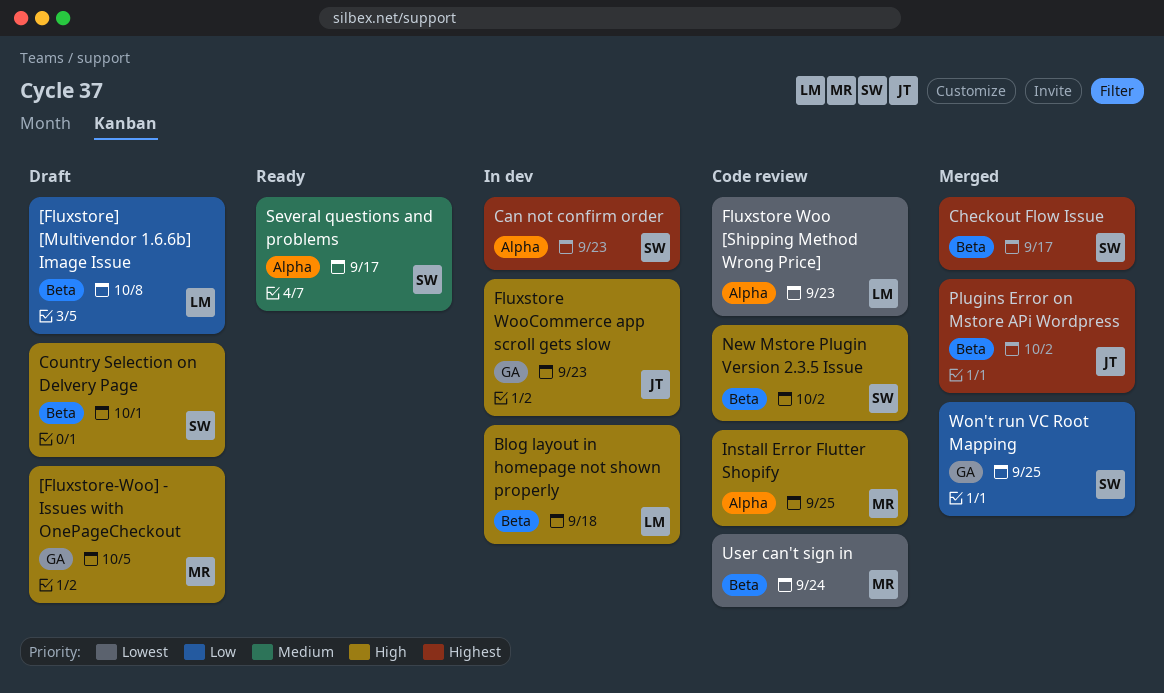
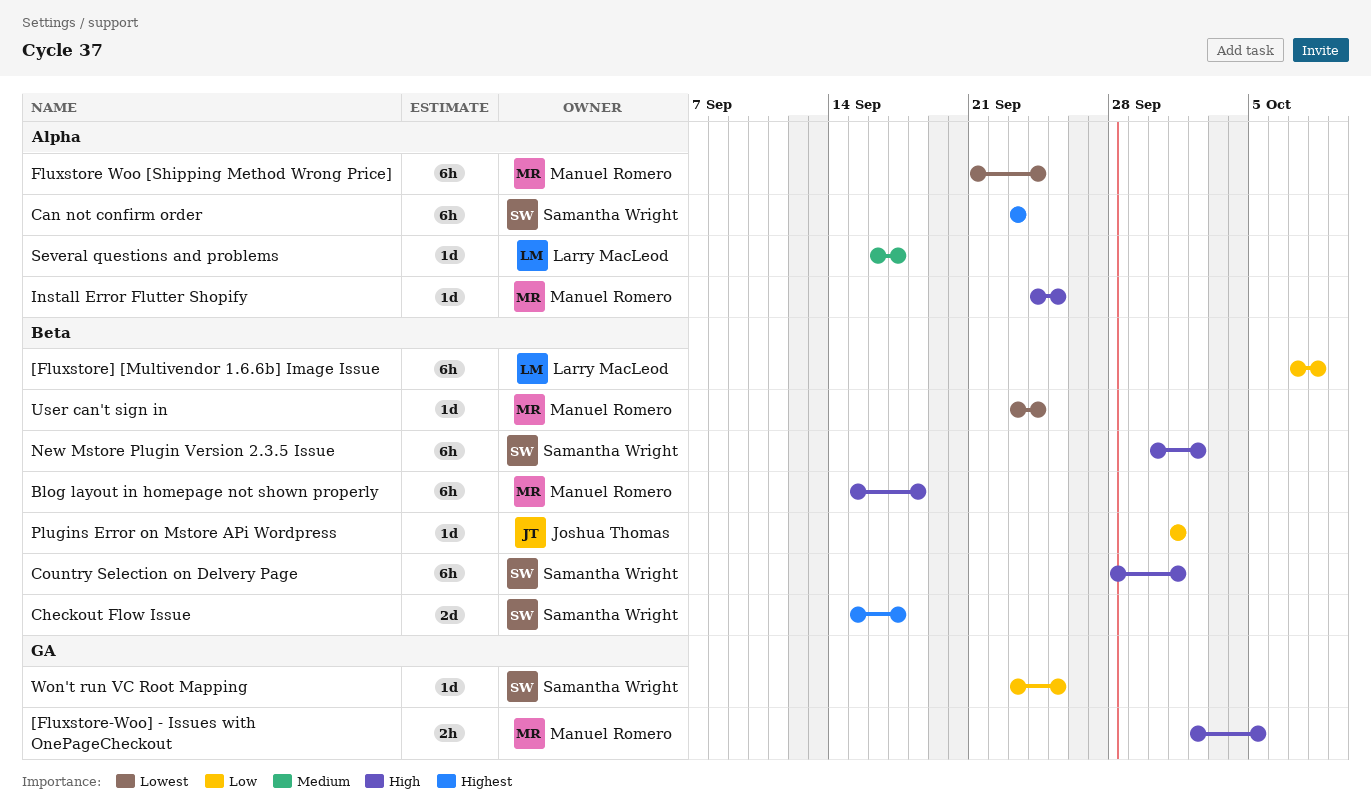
Blog layout in homepage not shown properly, owner: Larry MacLeod -> Manuel Romero
Fluxstore Woo [Shipping Method Wrong Price], owner: Larry MacLeod -> Manuel Romero
Fluxstore Woo [Shipping Method Wrong Price], due: Sep 23 -> Sep 24
Fluxstore WooCommerce app scroll gets slow: present -> none
Plugins Error on Mstore APi Wordpress, priority: Highest -> Low
Plugins Error on Mstore APi Wordpress, due: Oct 2 -> Oct 1
Several questions and problems, owner: Samantha Wright -> Larry MacLeod

